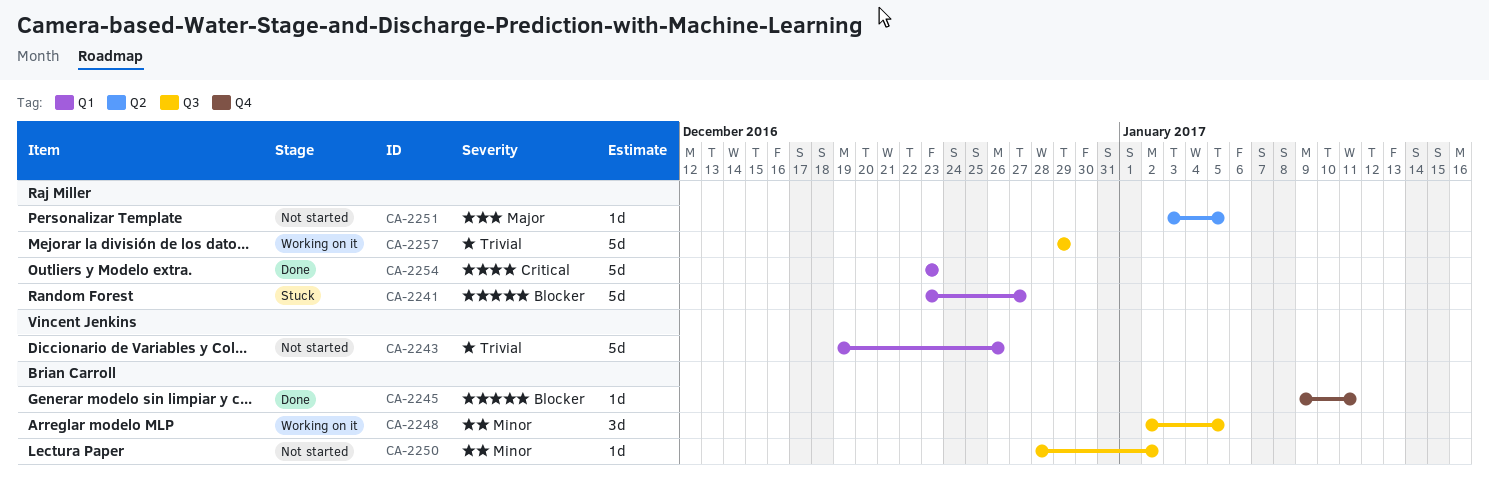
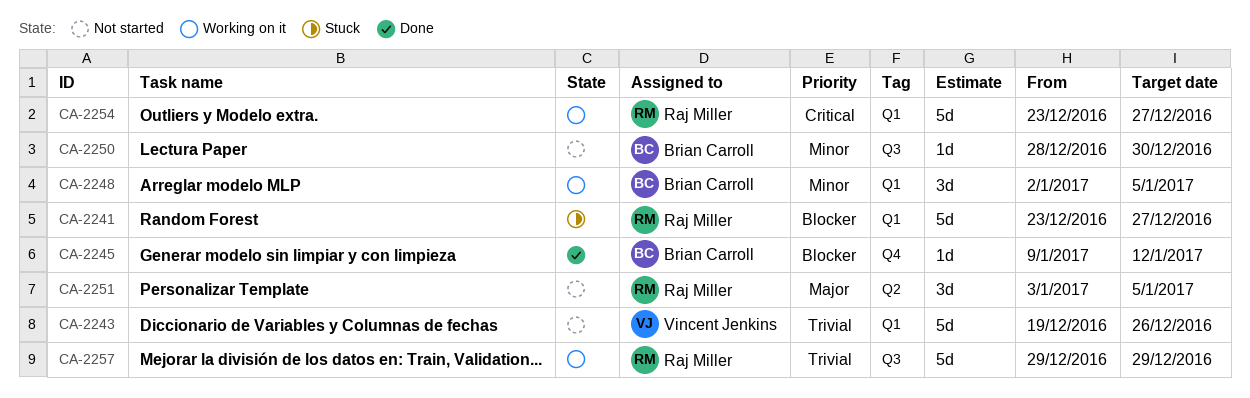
CA-2245, due: Jan 11 -> Jan 12
CA-2248, label: Q3 -> Q1
CA-2250, due: Jan 2 -> Dec 30
CA-2251, estimate: 1d -> 3d
CA-2254, status: Done -> Working on it
CA-2254, due: Dec 23 -> Dec 27

